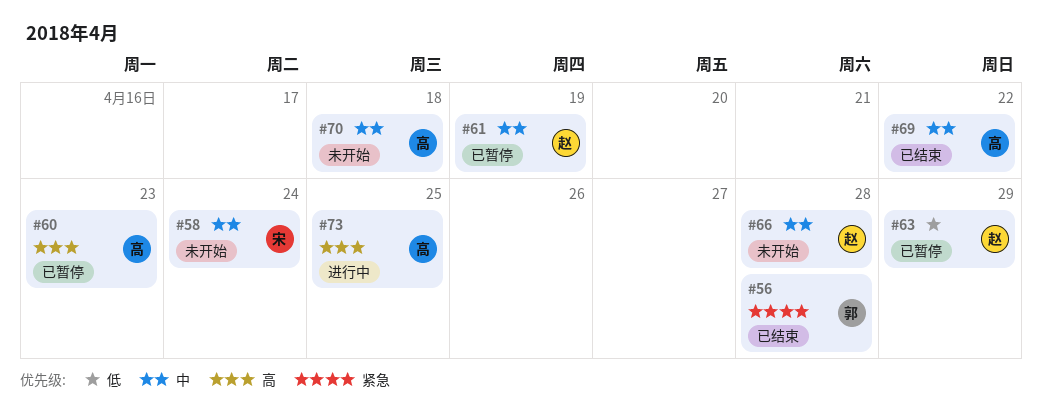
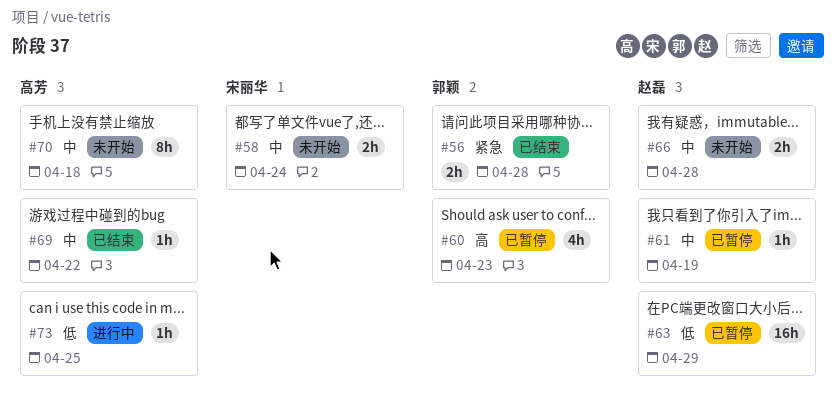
#60, owner: 高芳 -> 郭颖
#73, priority: 高 -> 低

